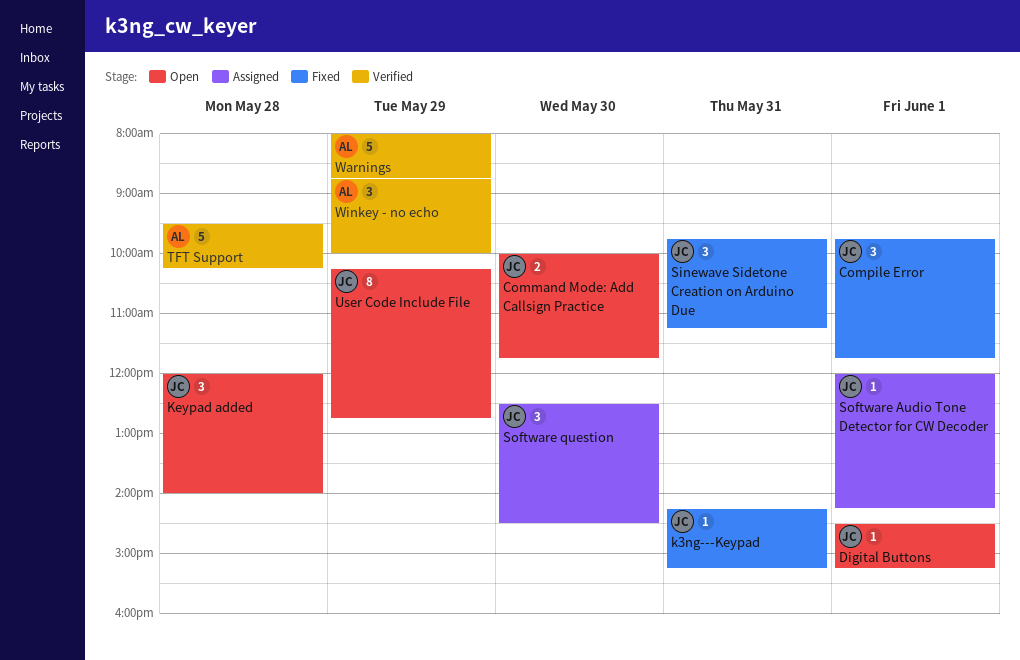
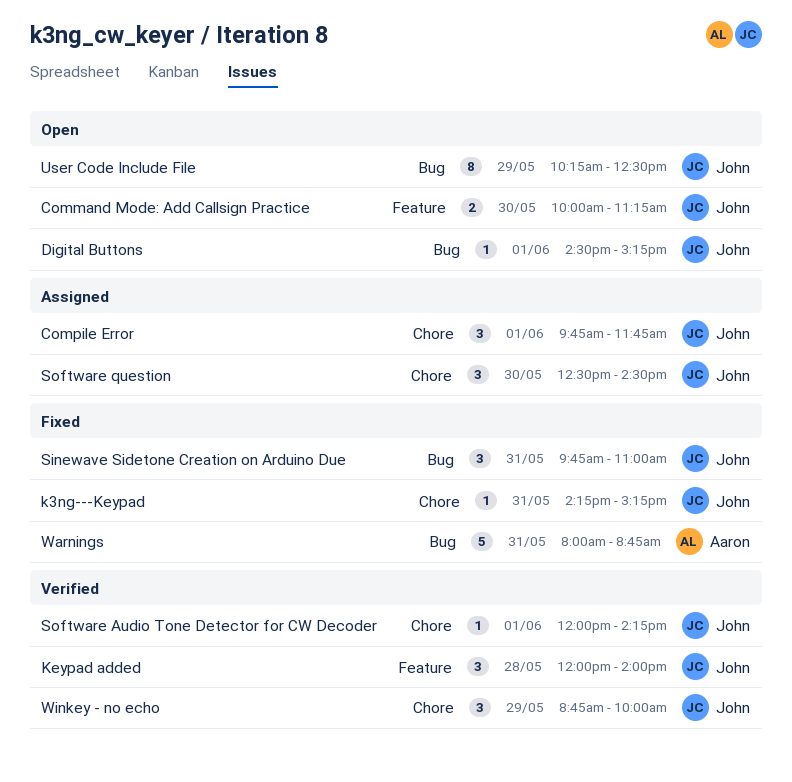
Command Mode: Add Callsign Practice, ends: 11:45 -> 11:15
Compile Error, status: Fixed -> Assigned
Keypad added, status: Open -> Verified
Sinewave Sidetone Creation on Arduino Due, ends: 11:15 -> 11:00
Software Audio Tone Detector for CW Decoder, status: Assigned -> Verified
TFT Support: present -> none
User Code Include File, ends: 12:45 -> 12:30
Warnings, status: Verified -> Fixed
Warnings, day: May 29 -> May 31
Winkey - no echo, owner: Aaron -> John

